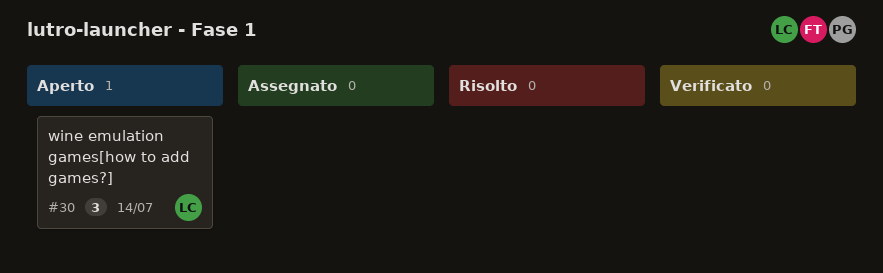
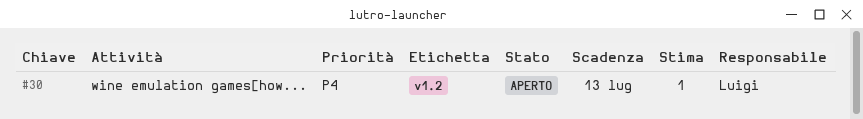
#30, estimate: 3 -> 1
#30, due: Jul 14 -> Jul 13

